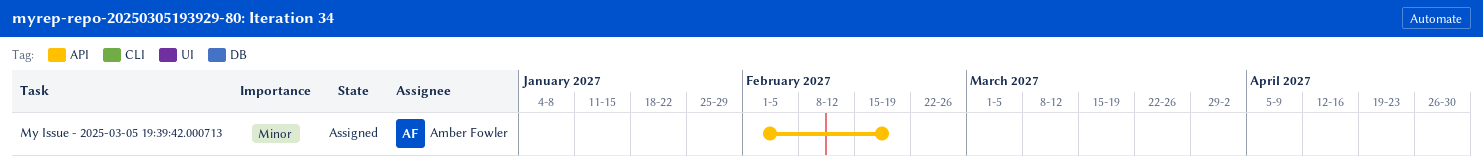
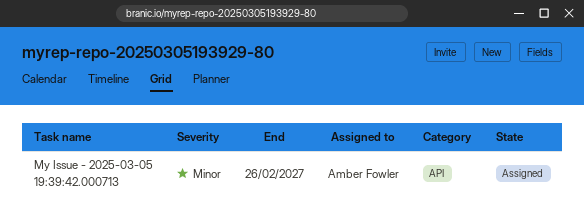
My Issue - 2025-03-05 19:39:42.000713, due: Feb 19 -> Feb 26

